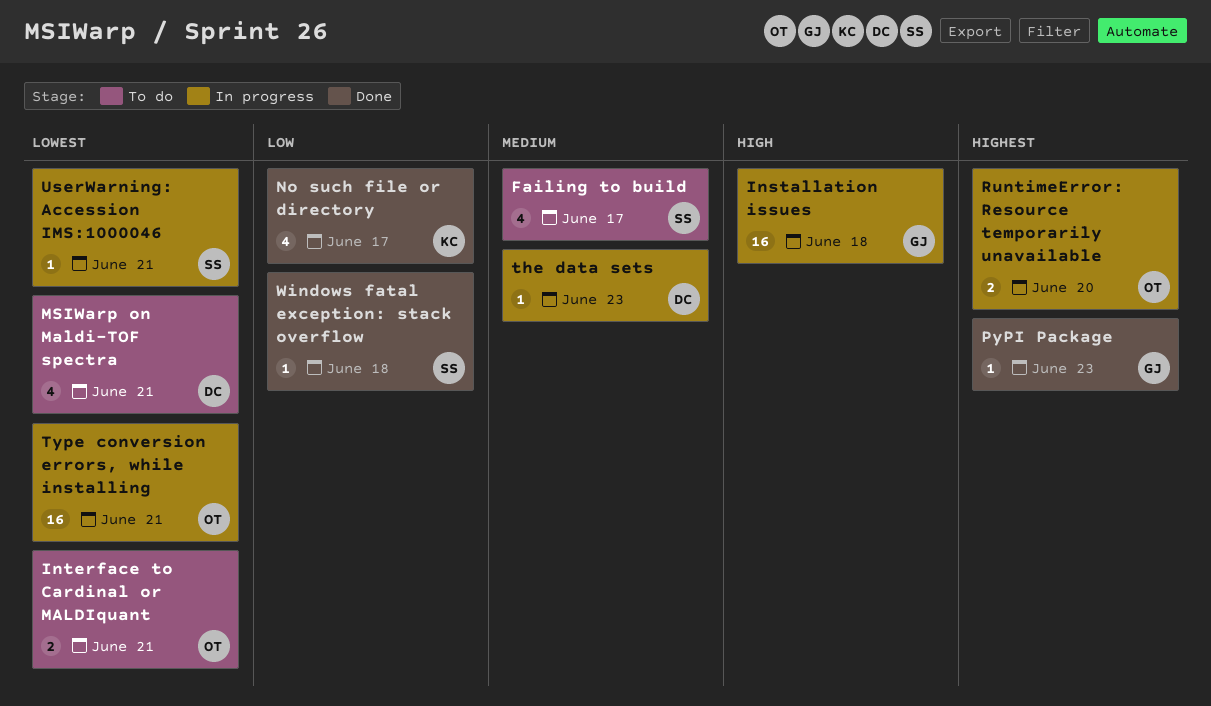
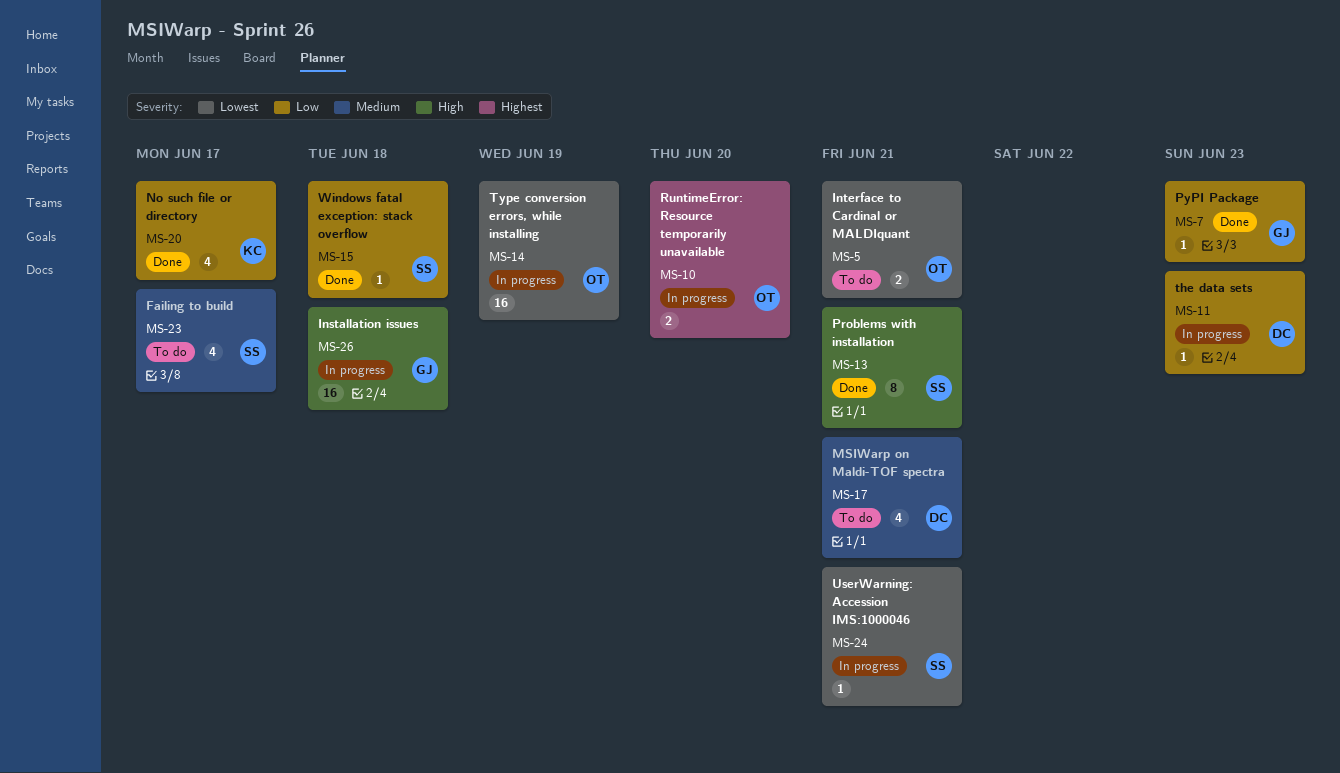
MSIWarp on Maldi-TOF spectra, priority: Lowest -> Medium
Problems with installation: none -> present
PyPI Package, priority: Highest -> Low
the data sets, priority: Medium -> Low
Type conversion errors, while installing, due: Jun 21 -> Jun 19

